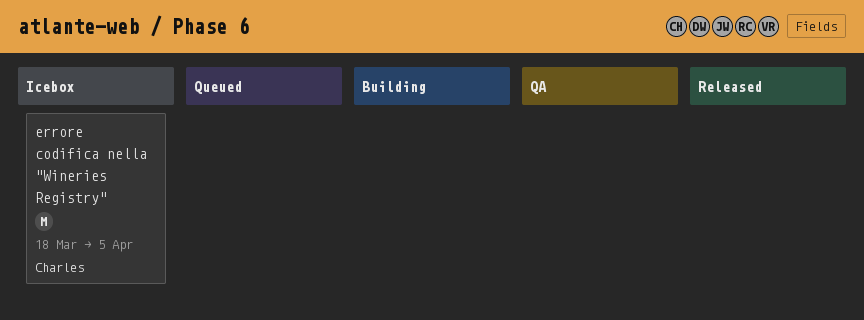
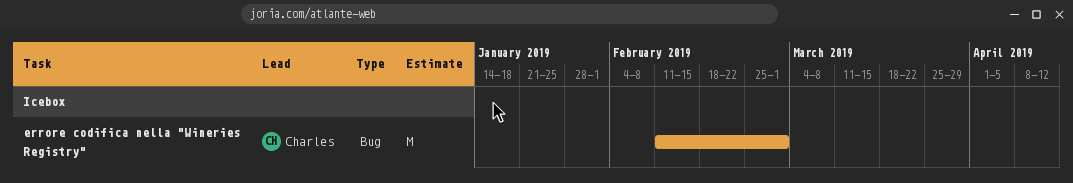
errore codifica nella "Wineries Registry", start: Mar 18 -> Feb 11
errore codifica nella "Wineries Registry", due: Apr 5 -> Mar 1

